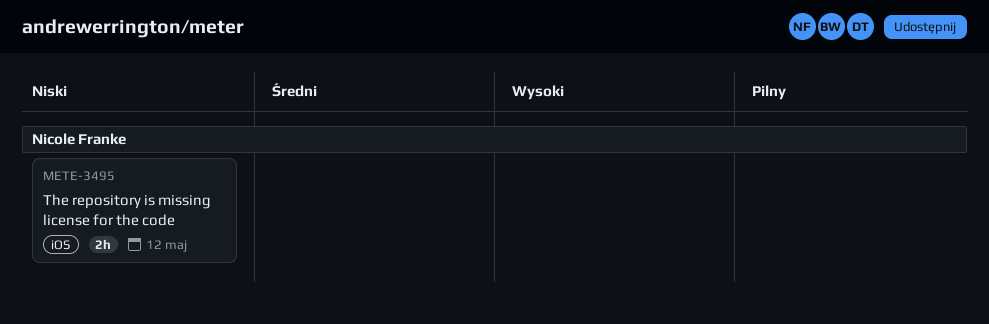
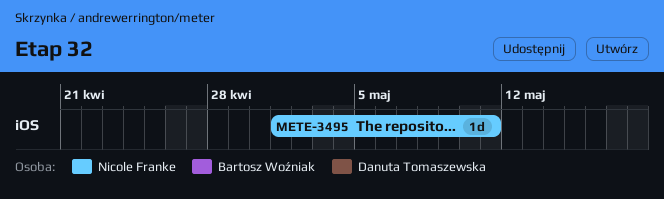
METE-3495, estimate: 2h -> 1d
METE-3495, due: May 12 -> May 11

